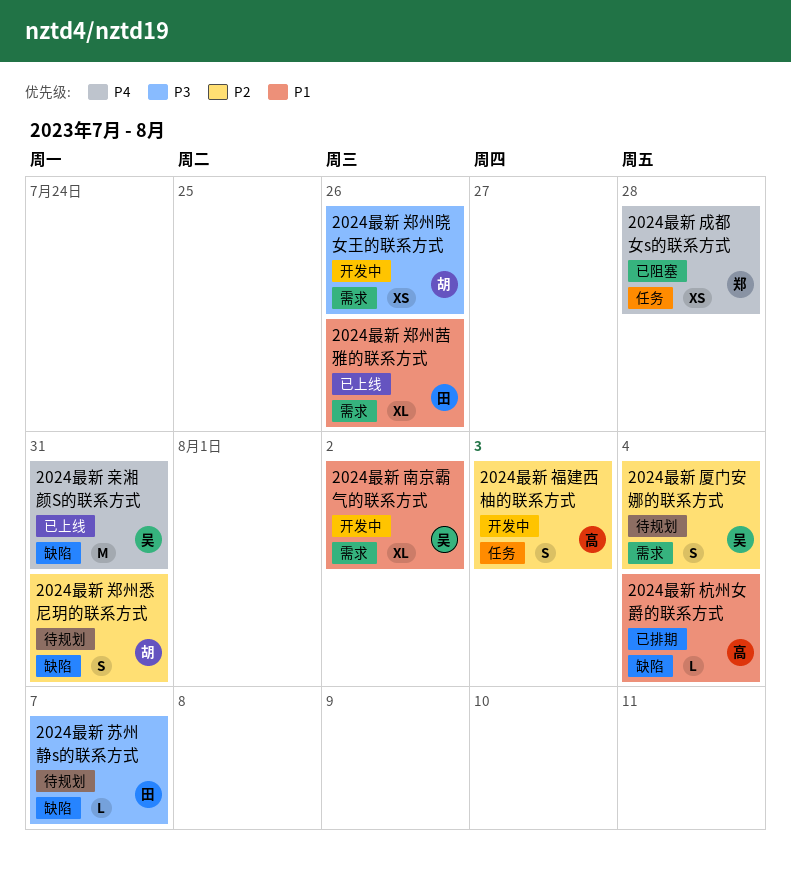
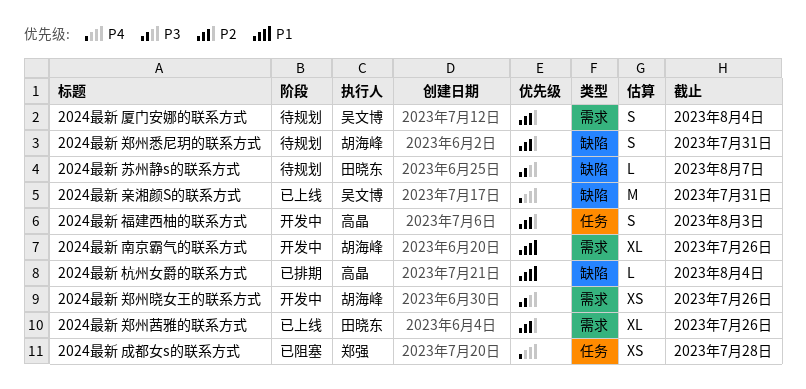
2024最新 南京霸气的联系方式, owner: 吴文博 -> 胡海峰
2024最新 南京霸气的联系方式, due: Aug 2 -> Jul 26
2024最新 郑州茜雅的联系方式, priority: P1 -> P2

